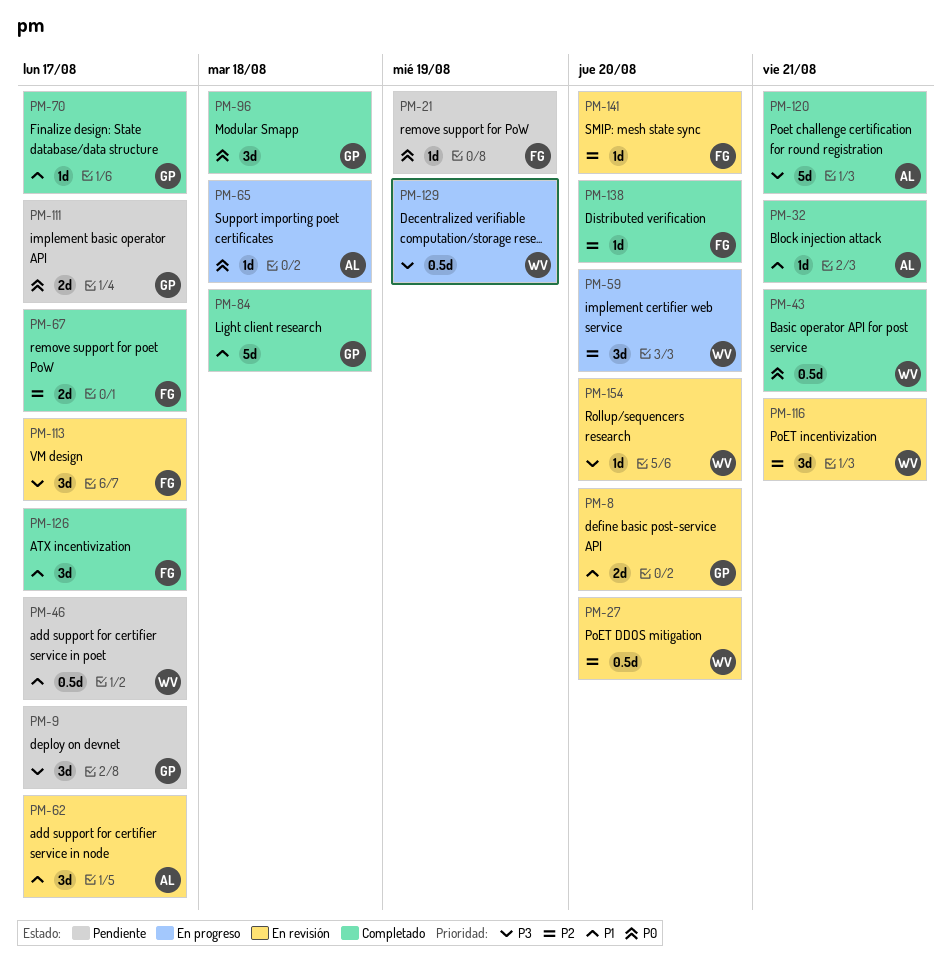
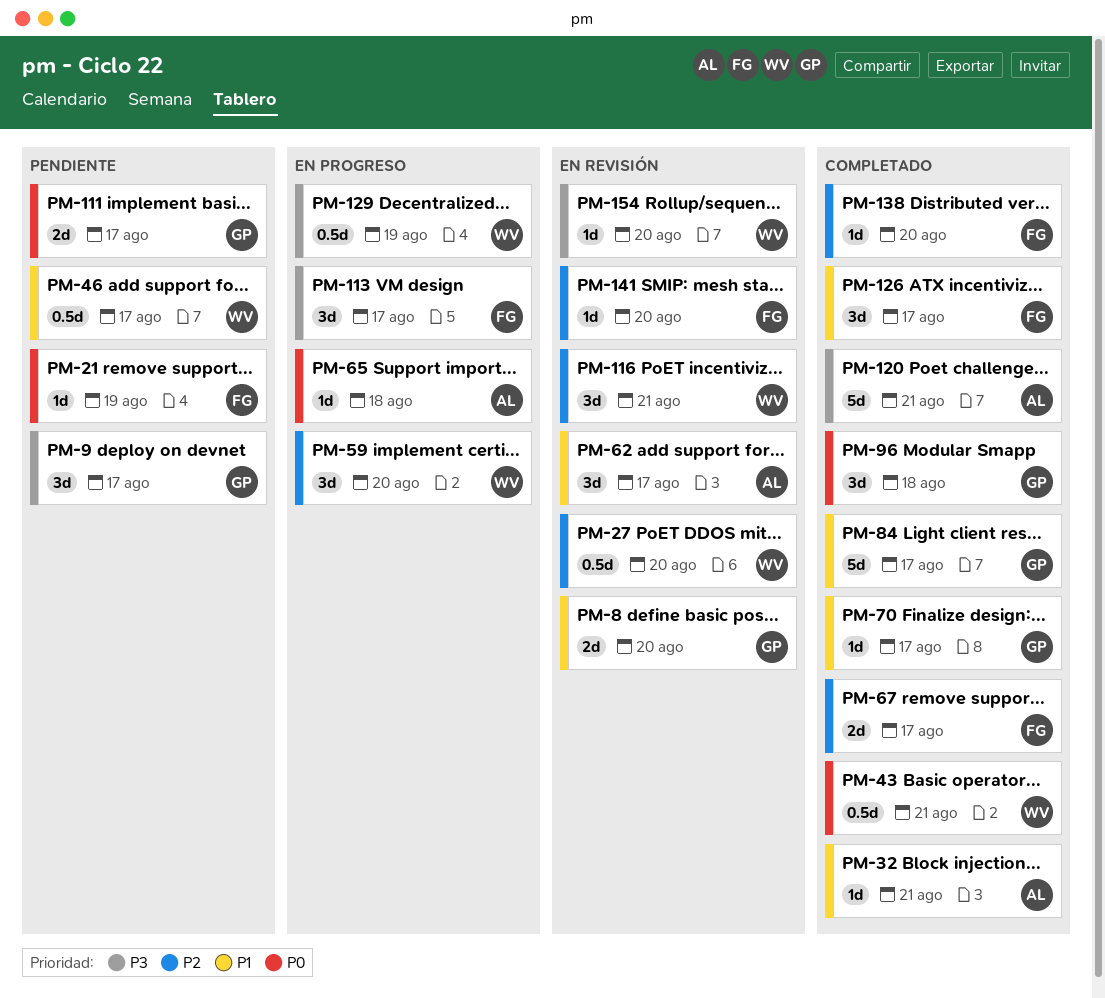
PM-84, due: Aug 18 -> Aug 17
PM-113, status: En revisión -> En progreso

